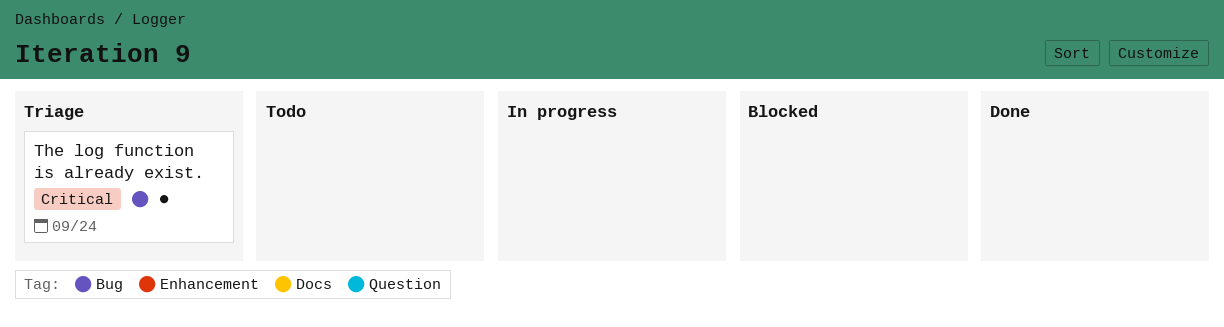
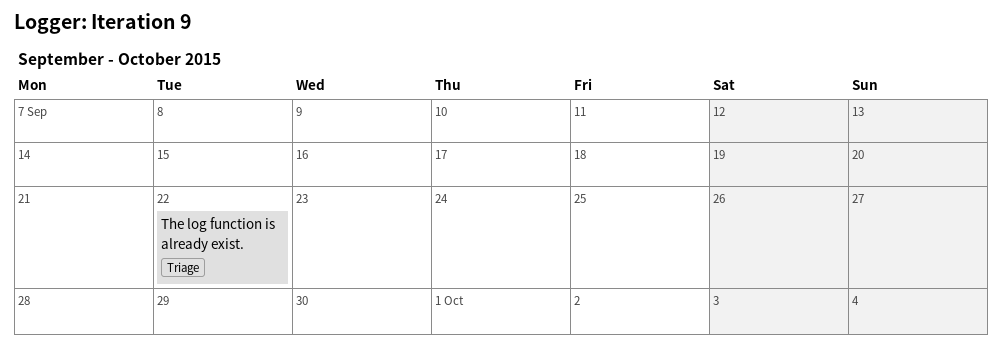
The log function is already exist., due: Sep 24 -> Sep 22

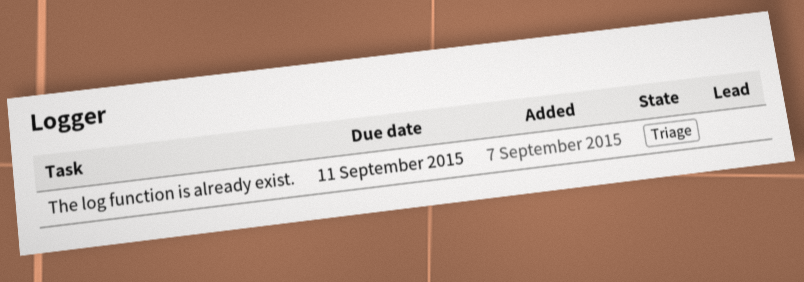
The log function is already exist., due: Sep 22 -> Sep 11

